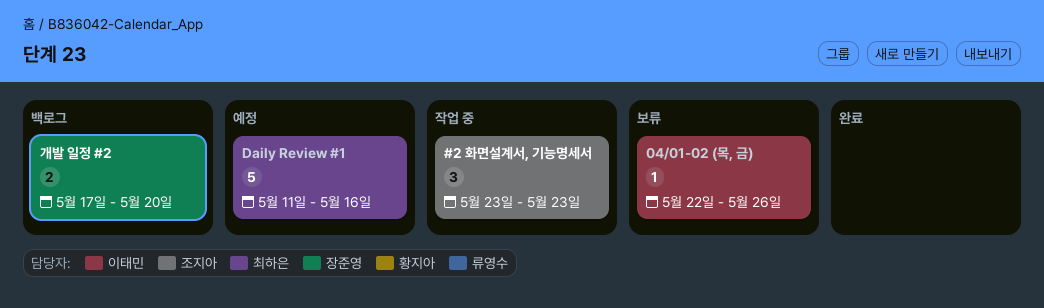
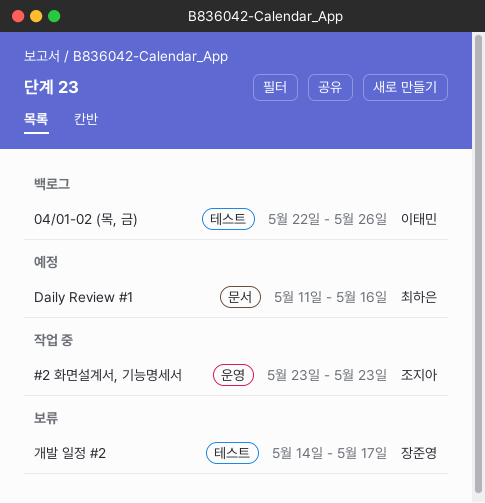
04/01-02 (목, 금), status: 보류 -> 백로그
개발 일정 #2, status: 백로그 -> 보류
개발 일정 #2, start: May 17 -> May 14
개발 일정 #2, due: May 20 -> May 17

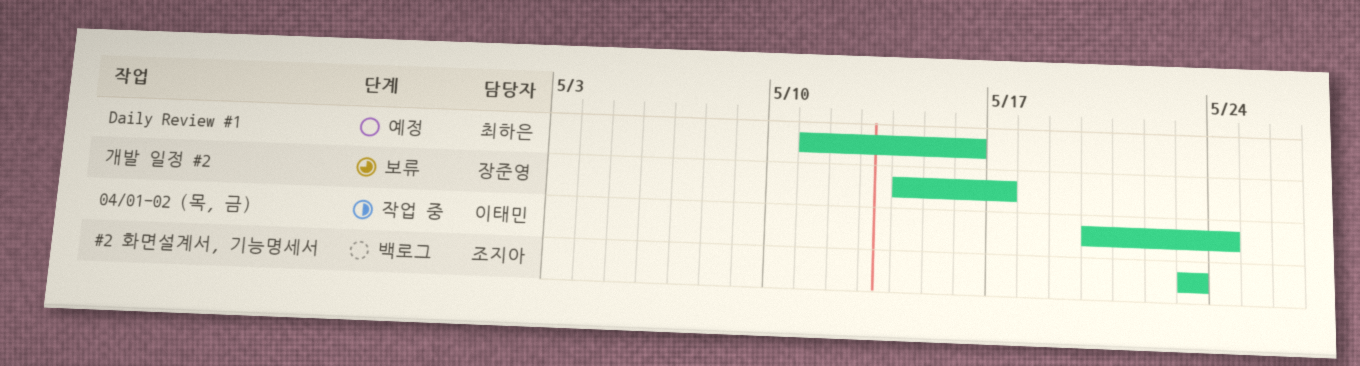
#2 화면설계서, 기능명세서, status: 작업 중 -> 백로그
04/01-02 (목, 금), status: 백로그 -> 작업 중
04/01-02 (목, 금), start: May 22 -> May 20
04/01-02 (목, 금), due: May 26 -> May 24

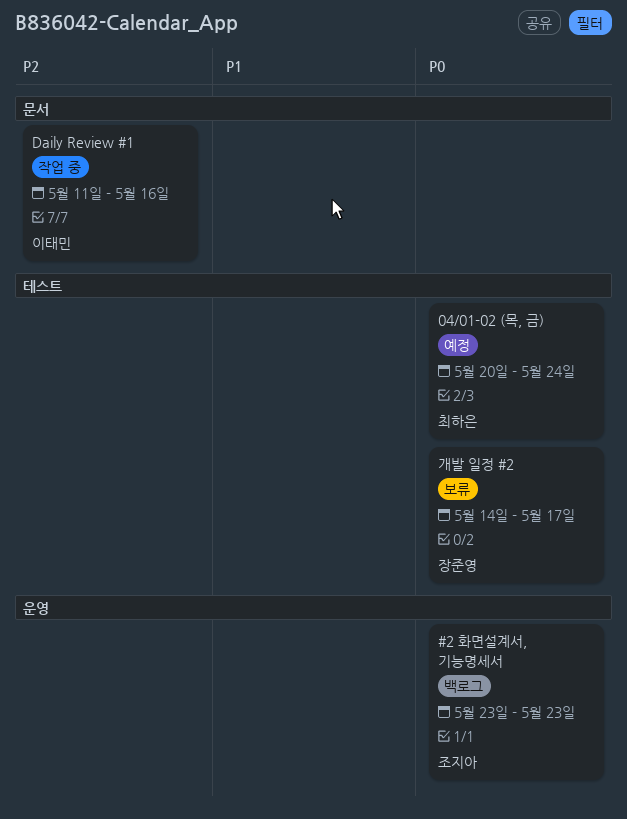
04/01-02 (목, 금), status: 작업 중 -> 예정
04/01-02 (목, 금), owner: 이태민 -> 최하은
Daily Review #1, status: 예정 -> 작업 중
Daily Review #1, owner: 최하은 -> 이태민

